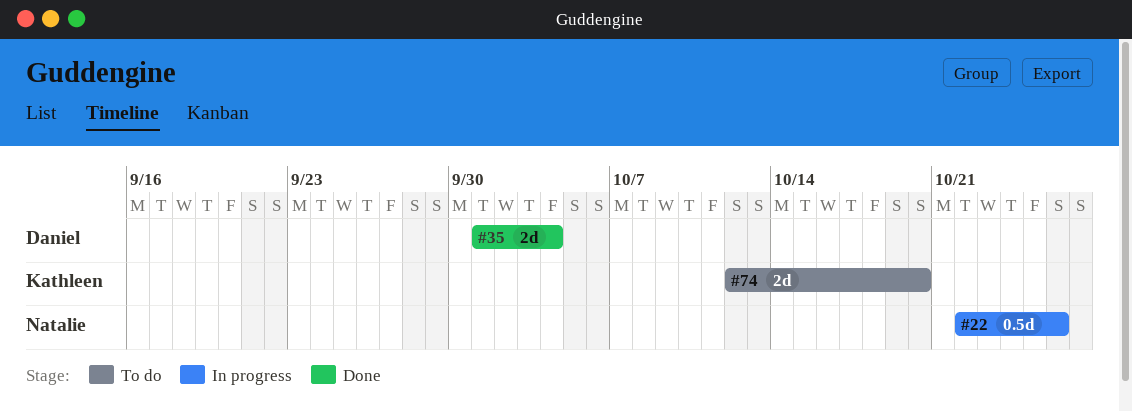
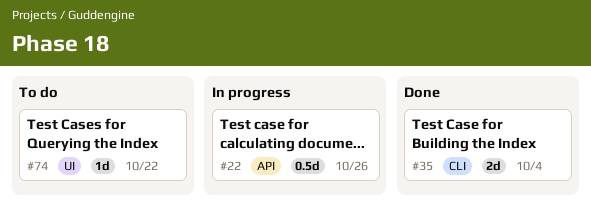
#74, estimate: 2d -> 1d
#74, due: Oct 20 -> Oct 22

